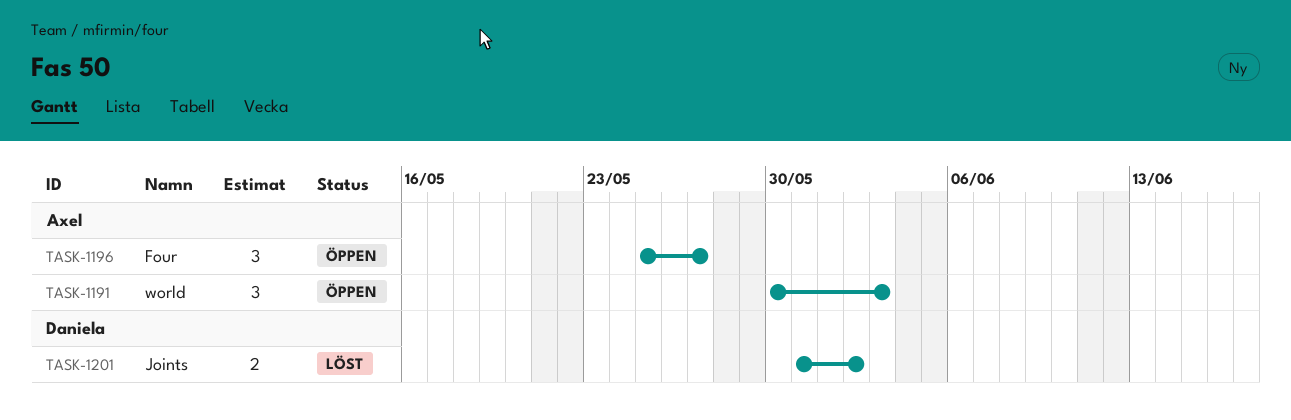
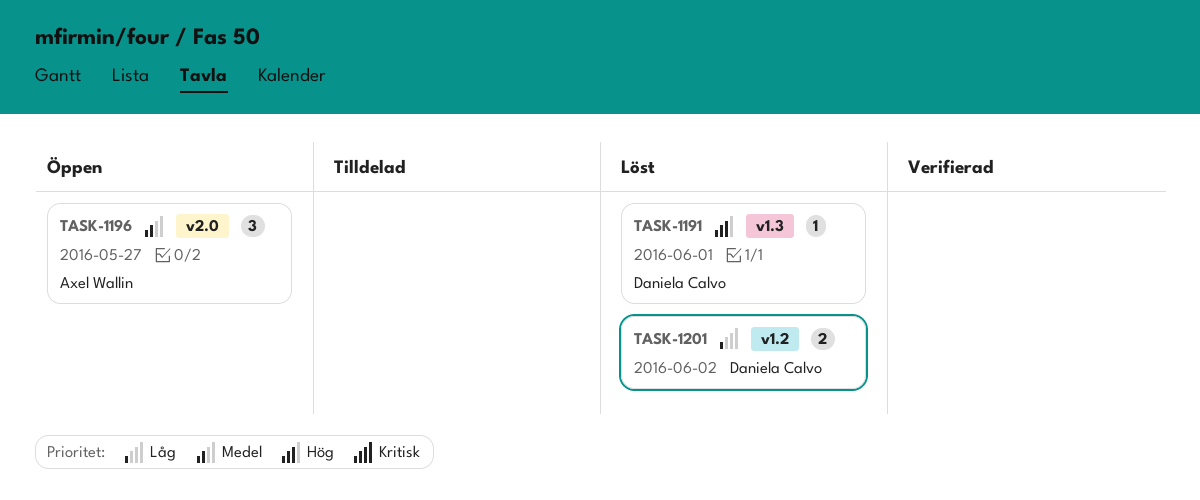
TASK-1191, status: Öppen -> Löst
TASK-1191, owner: Axel Wallin -> Daniela Calvo
TASK-1191, estimate: 3 -> 1
TASK-1191, due: Jun 3 -> Jun 1

